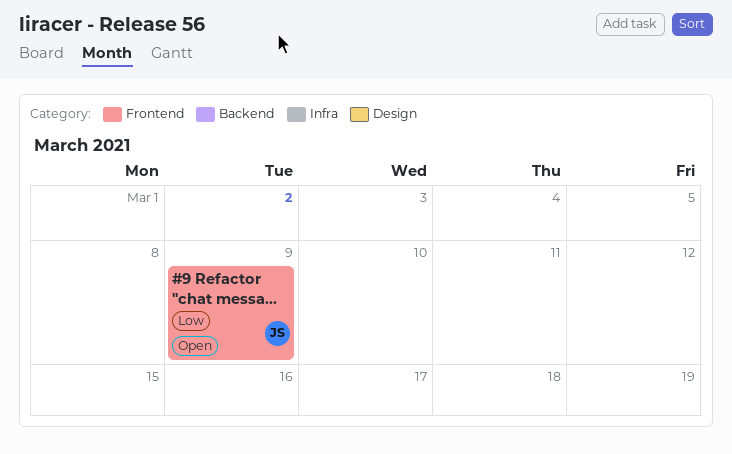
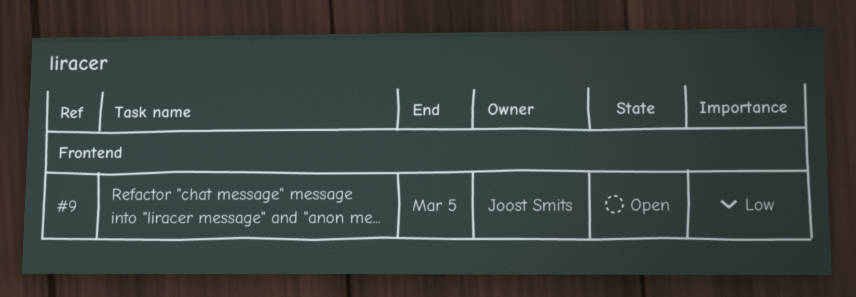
#9, due: Mar 9 -> Mar 5

